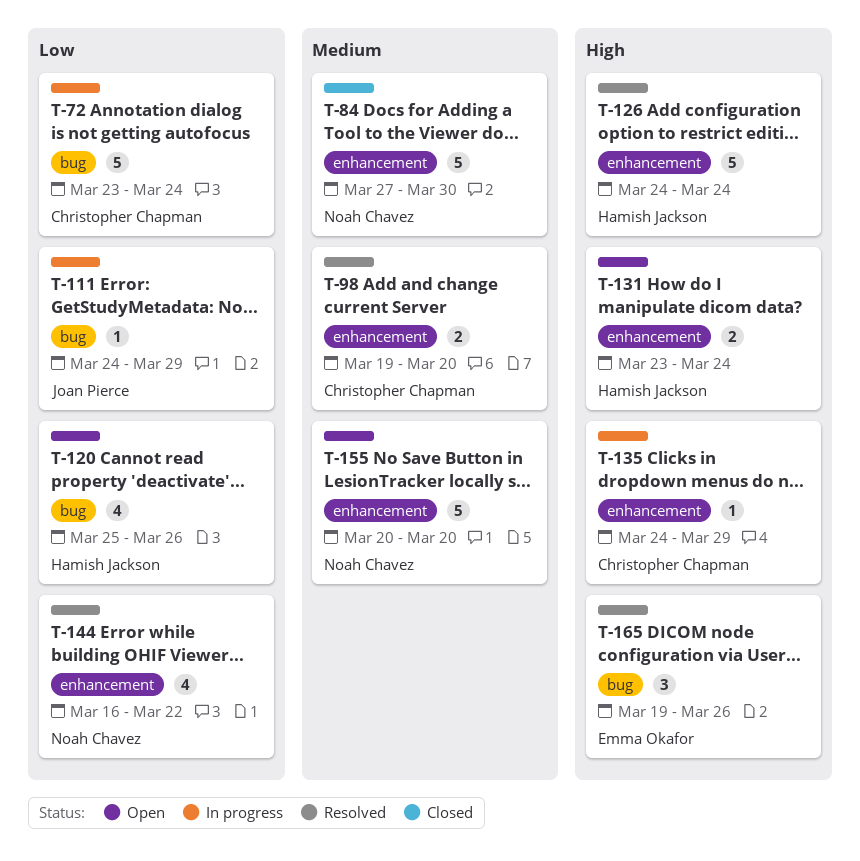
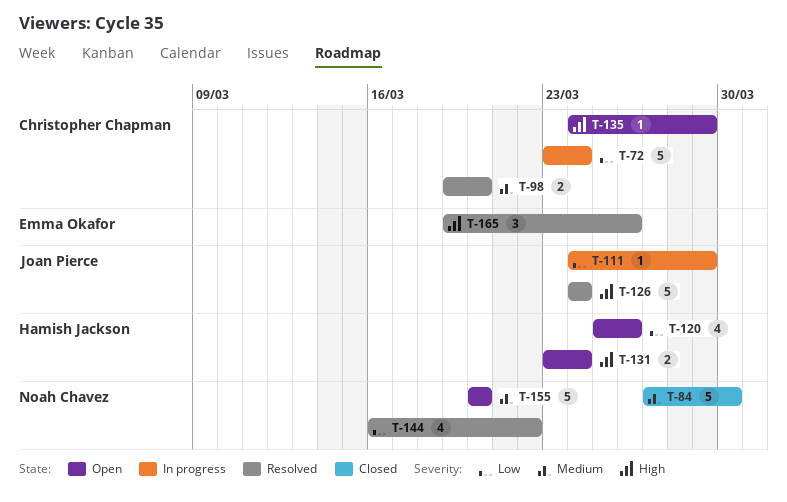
T-126, owner: Hamish Jackson -> Joan Pierce
T-135, status: In progress -> Open

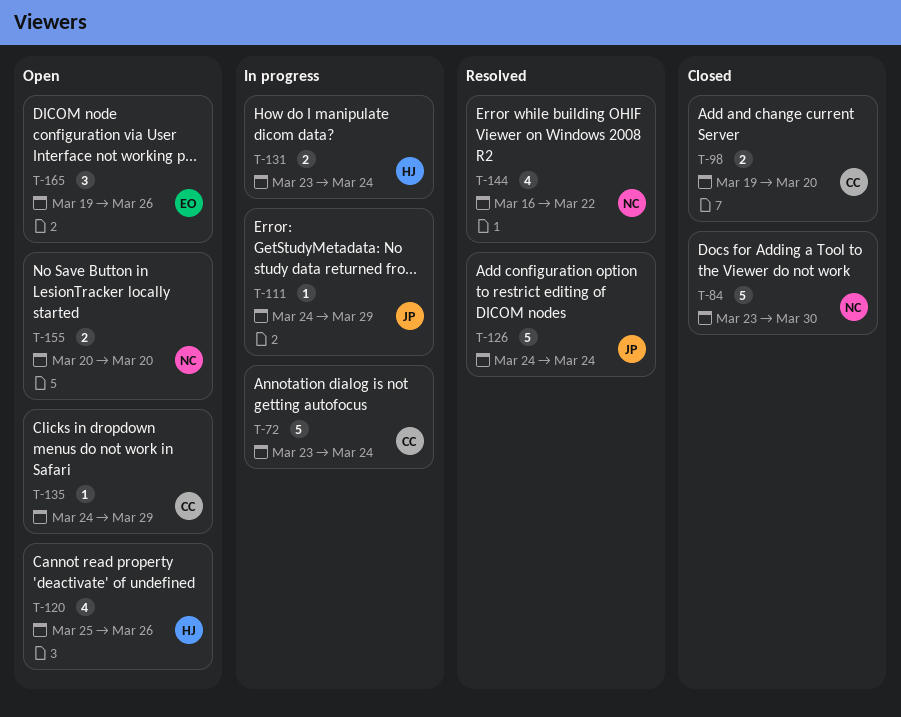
T-84, start: Mar 27 -> Mar 23
T-98, status: Resolved -> Closed
T-131, status: Open -> In progress
T-155, estimate: 5 -> 2
T-165, status: Resolved -> Open

